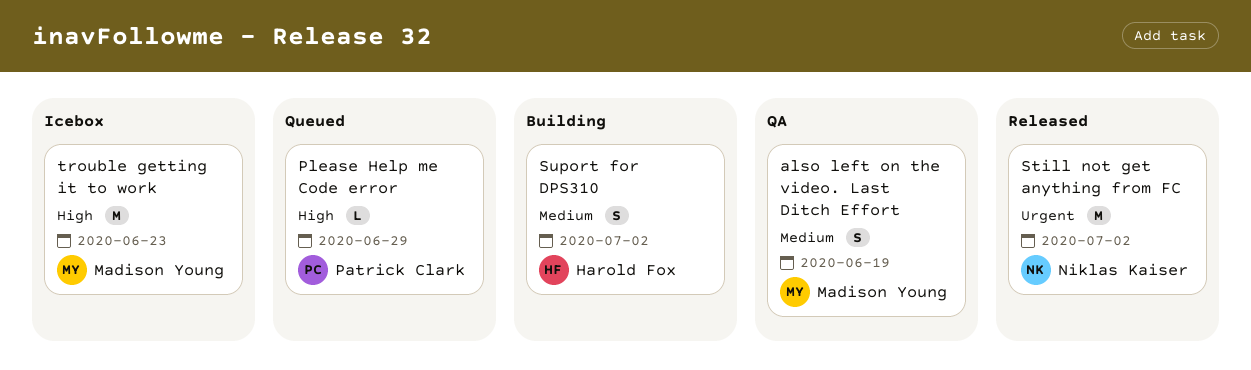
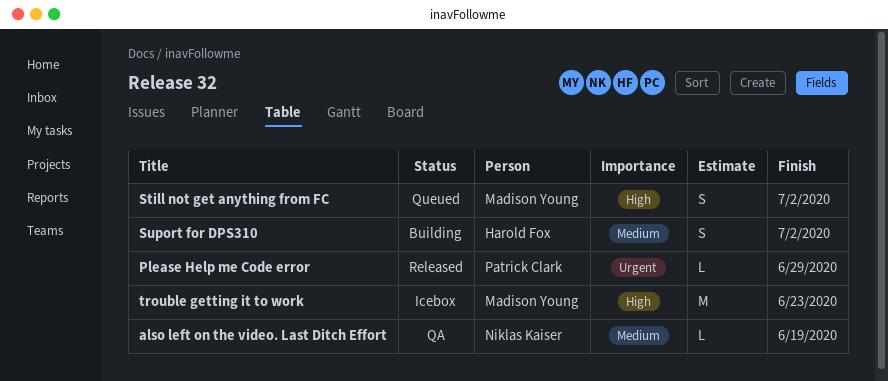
also left on the video. Last Ditch Effort, owner: Madison Young -> Niklas Kaiser
also left on the video. Last Ditch Effort, estimate: S -> L
Please Help me Code error, status: Queued -> Released
Please Help me Code error, priority: High -> Urgent
Still not get anything from FC, status: Released -> Queued
Still not get anything from FC, owner: Niklas Kaiser -> Madison Young
Still not get anything from FC, priority: Urgent -> High
Still not get anything from FC, estimate: M -> S

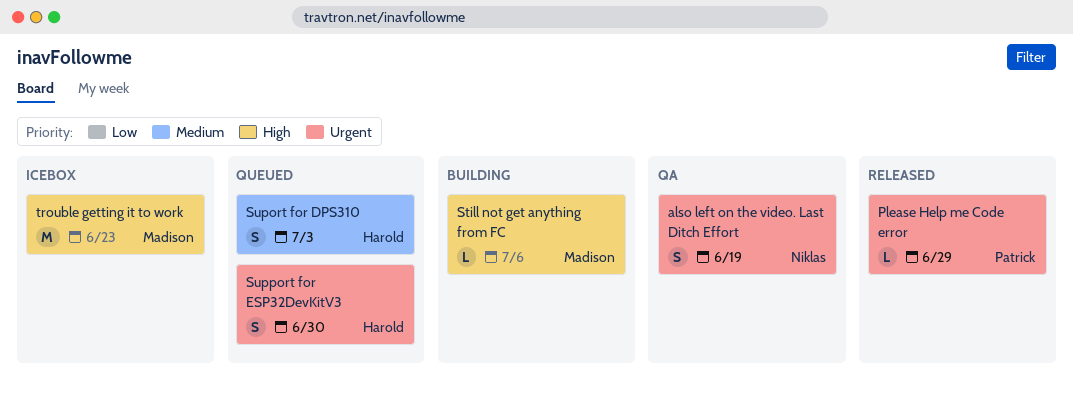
also left on the video. Last Ditch Effort, priority: Medium -> Urgent
also left on the video. Last Ditch Effort, estimate: L -> S
Still not get anything from FC, status: Queued -> Building
Still not get anything from FC, estimate: S -> L
Still not get anything from FC, due: Jul 2 -> Jul 6
Suport for DPS310, status: Building -> Queued
Suport for DPS310, due: Jul 2 -> Jul 3
Support for ESP32DevKitV3: none -> present

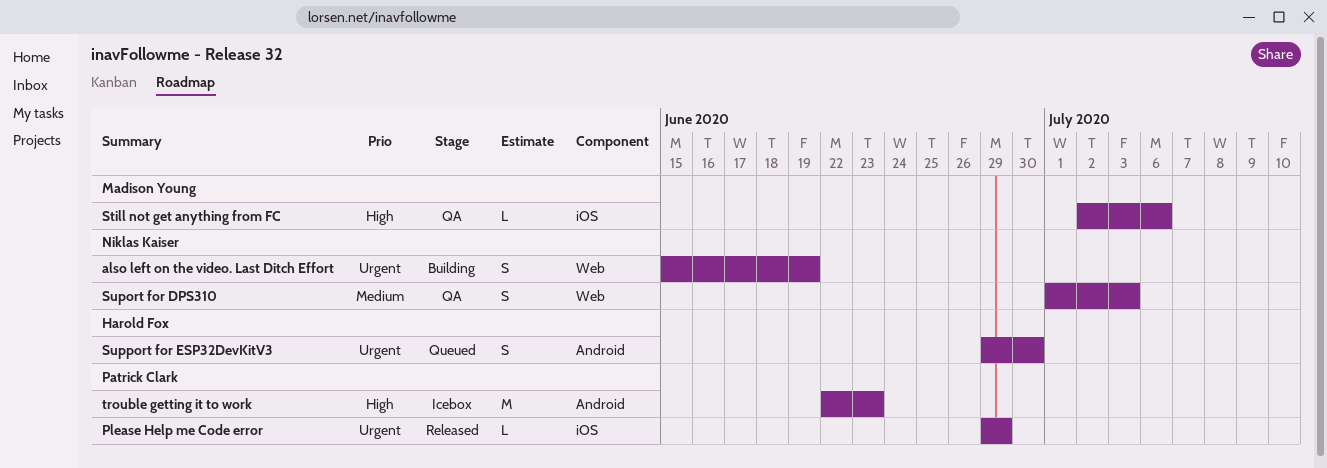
also left on the video. Last Ditch Effort, status: QA -> Building
Still not get anything from FC, status: Building -> QA
Suport for DPS310, status: Queued -> QA
Suport for DPS310, owner: Harold Fox -> Niklas Kaiser
trouble getting it to work, owner: Madison Young -> Patrick Clark

